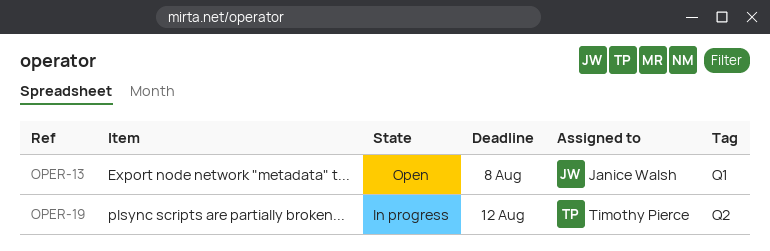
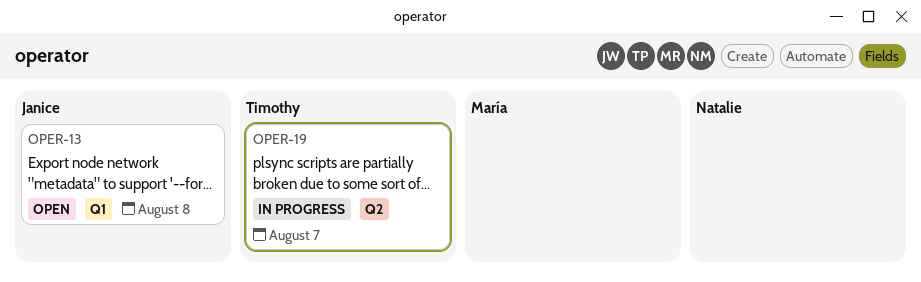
OPER-19, due: Aug 12 -> Aug 7

